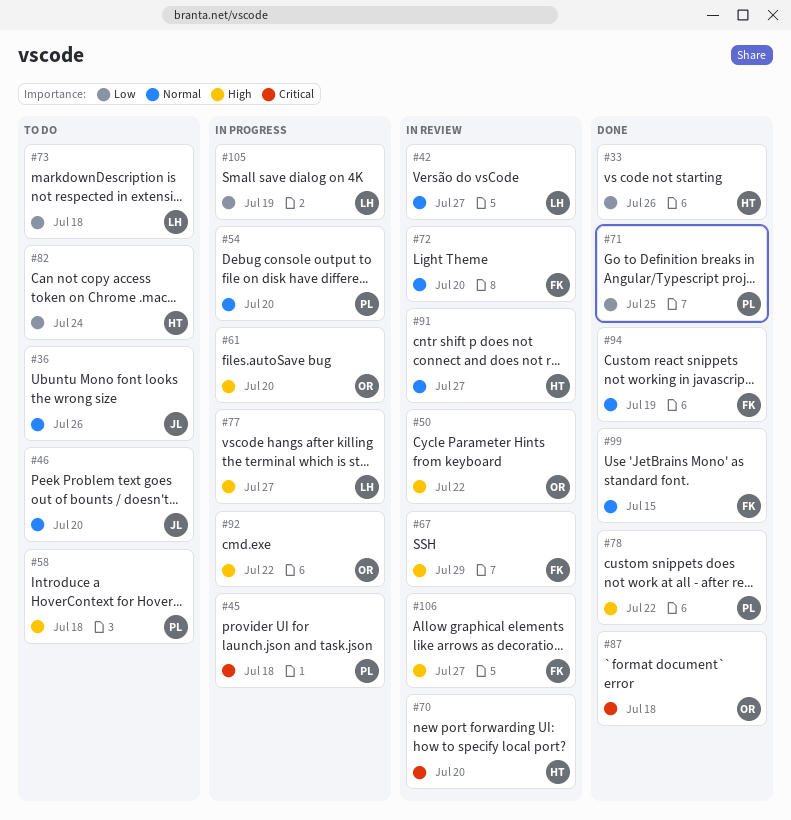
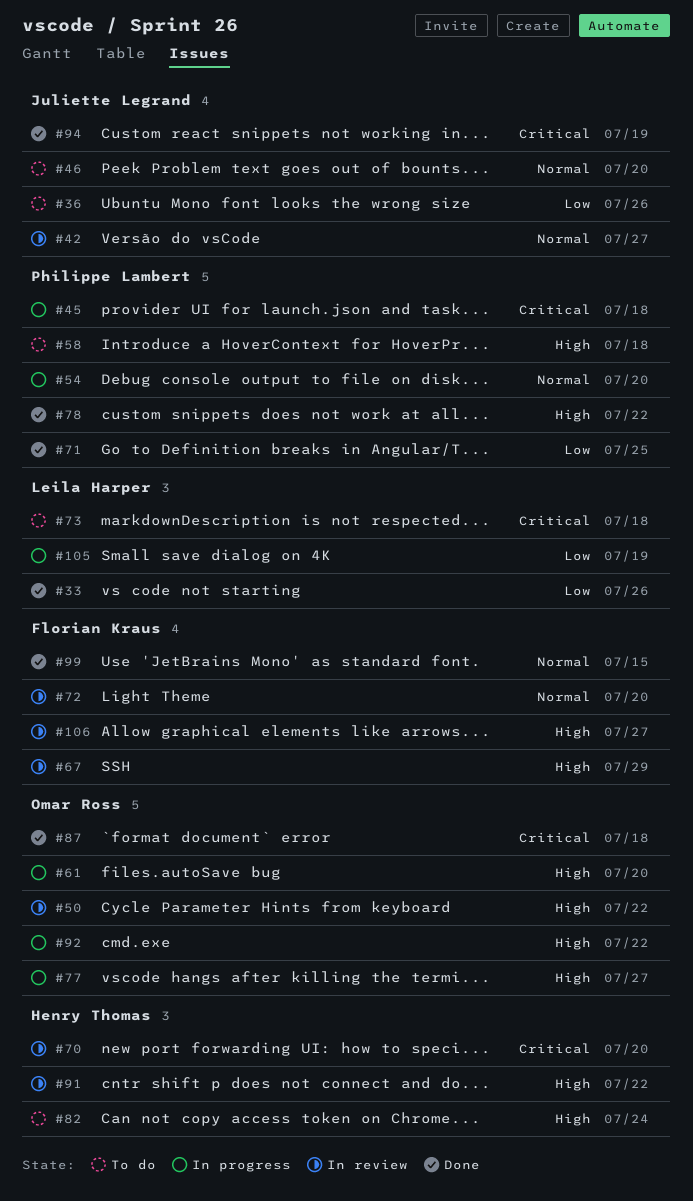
#33, owner: Henry Thomas -> Leila Harper
#36, priority: Normal -> Low
#42, owner: Leila Harper -> Juliette Legrand
#73, priority: Low -> Critical
#77, owner: Leila Harper -> Omar Ross
#82, priority: Low -> High
#91, priority: Normal -> High
#91, due: Jul 27 -> Jul 22
#94, owner: Florian Kraus -> Juliette Legrand
#94, priority: Normal -> Critical

